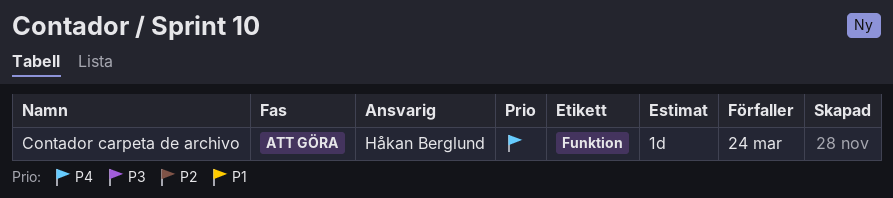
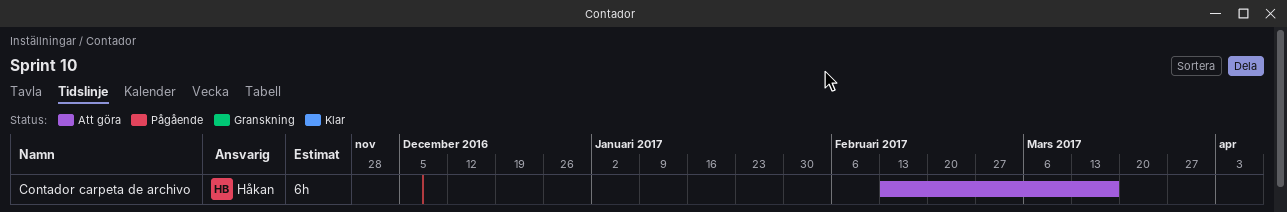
Contador carpeta de archivo, estimate: 1d -> 6h
Contador carpeta de archivo, due: Mar 24 -> Mar 17

